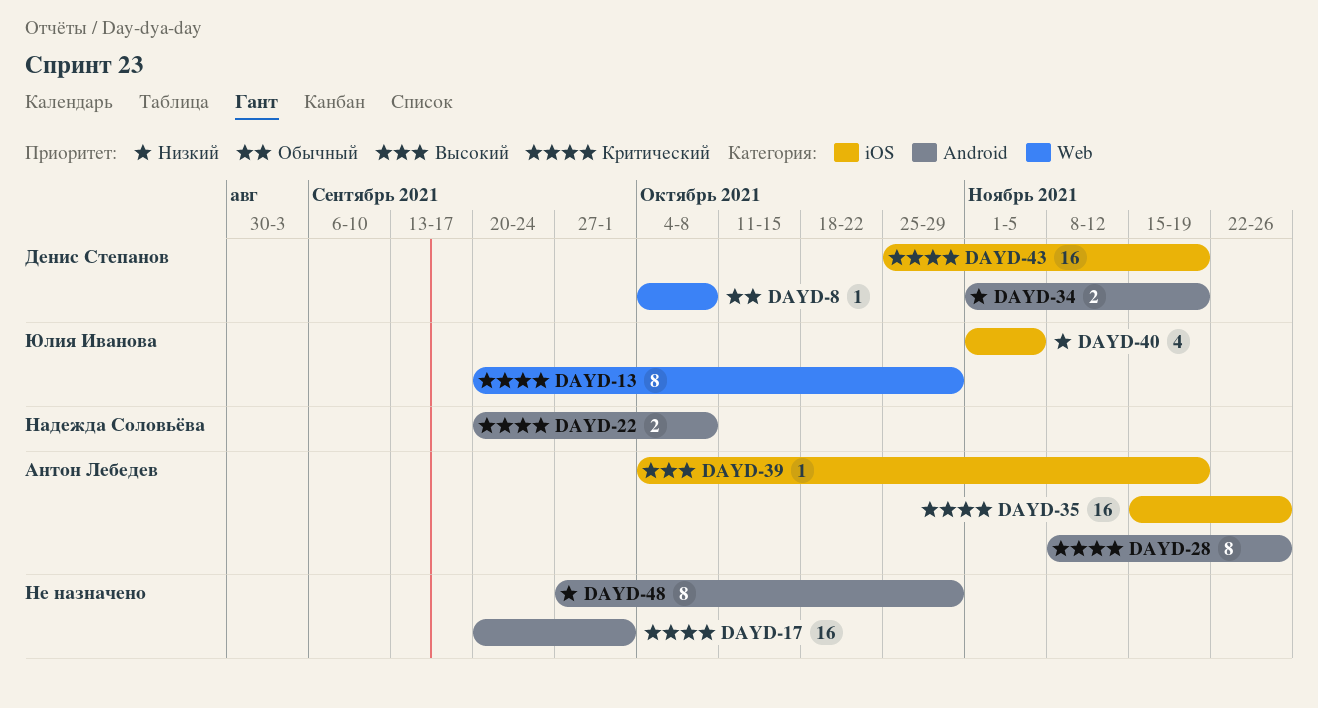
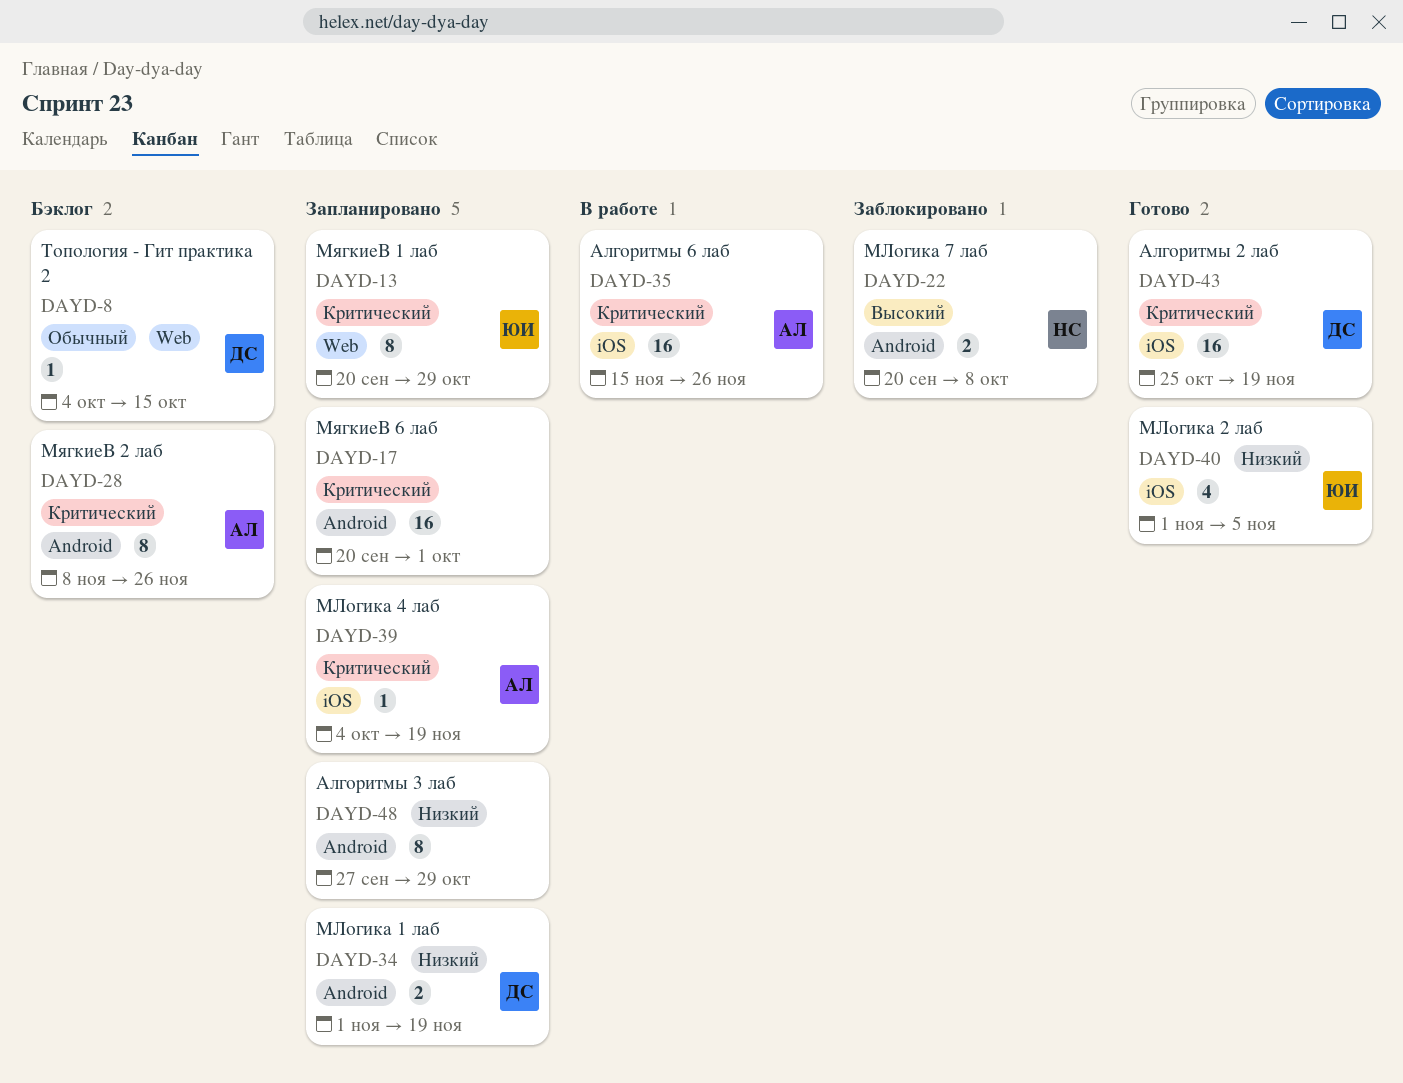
DAYD-8, due: Oct 8 -> Oct 15
DAYD-22, priority: Критический -> Высокий
DAYD-39, priority: Высокий -> Критический

